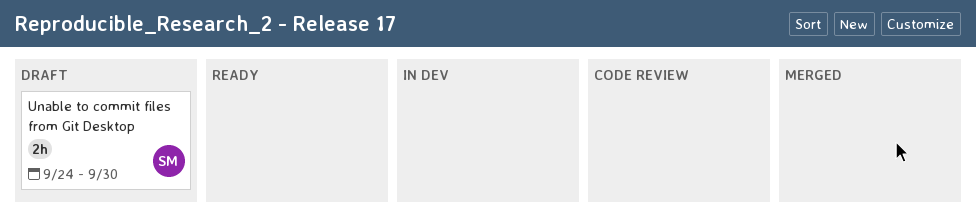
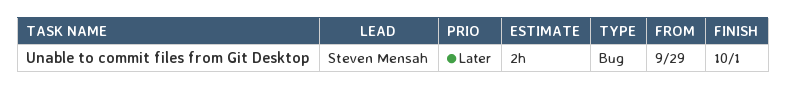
Unable to commit files from Git Desktop, start: Sep 24 -> Sep 29
Unable to commit files from Git Desktop, due: Sep 30 -> Oct 1

